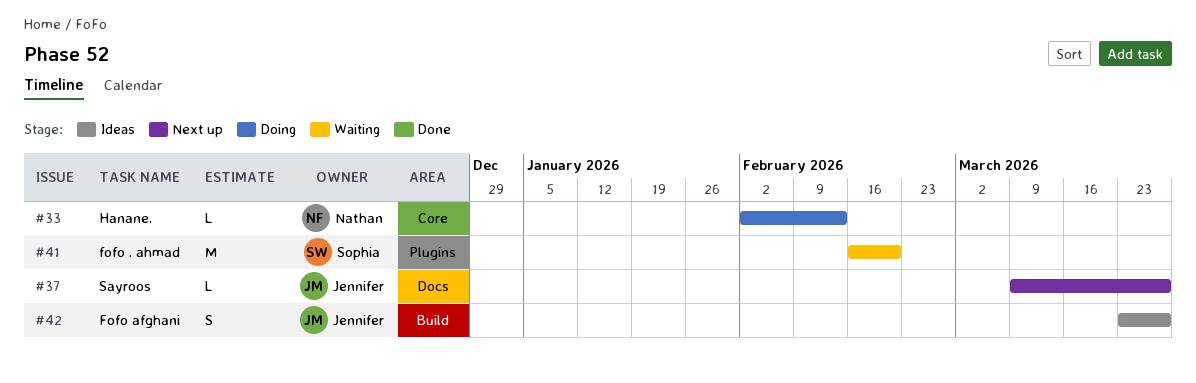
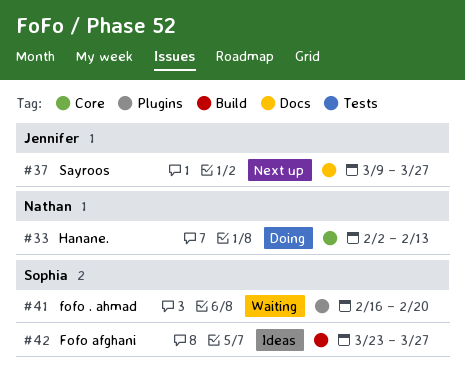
#42, owner: Jennifer -> Sophia

